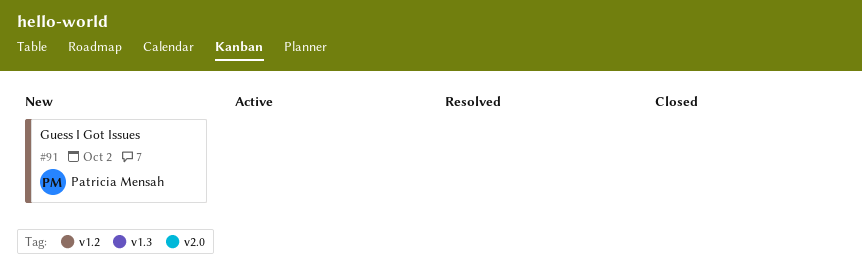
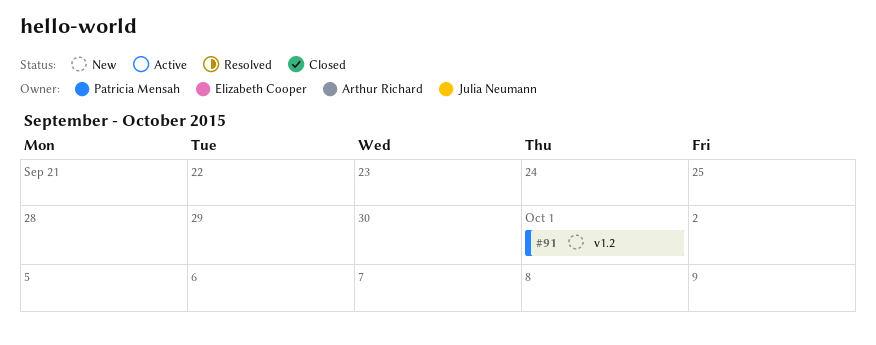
#91, due: Oct 2 -> Oct 1

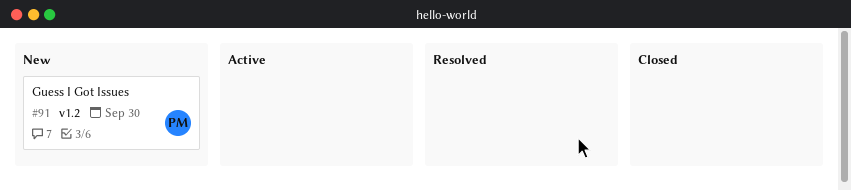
#91, due: Oct 1 -> Sep 30

